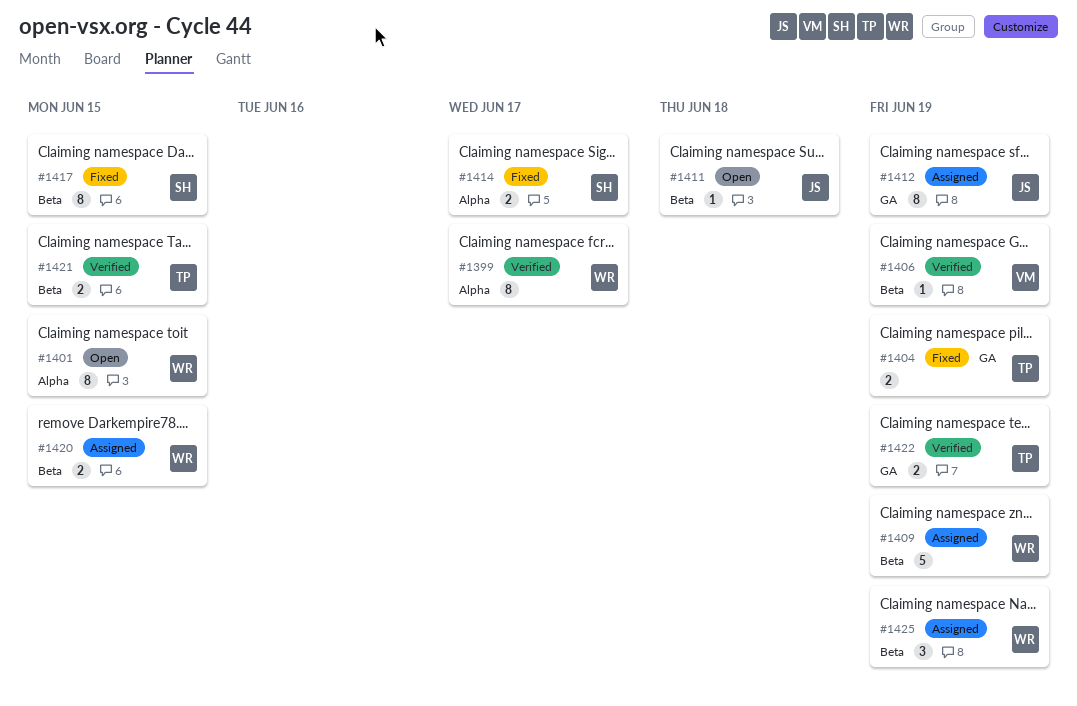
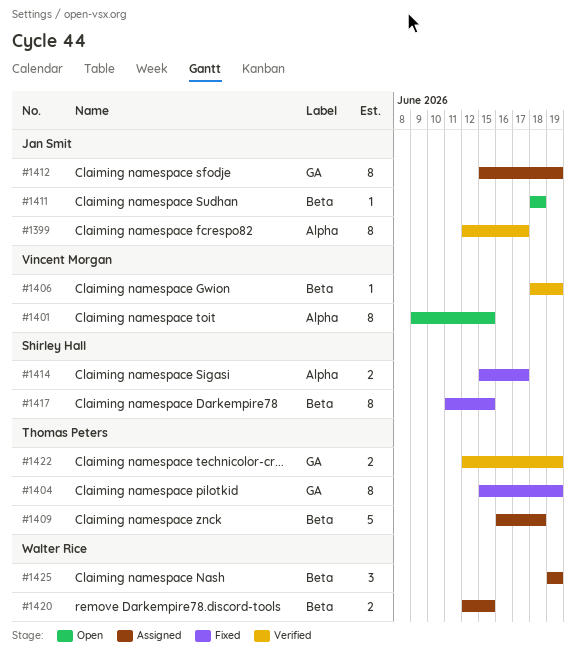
#1399, owner: Walter Rice -> Jan Smit
#1401, owner: Walter Rice -> Vincent Morgan
#1404, estimate: 2 -> 8
#1409, owner: Walter Rice -> Thomas Peters
#1409, due: Jun 19 -> Jun 18
#1421: present -> none

